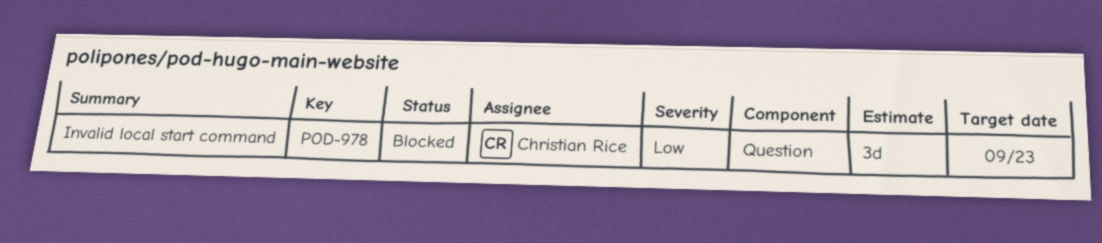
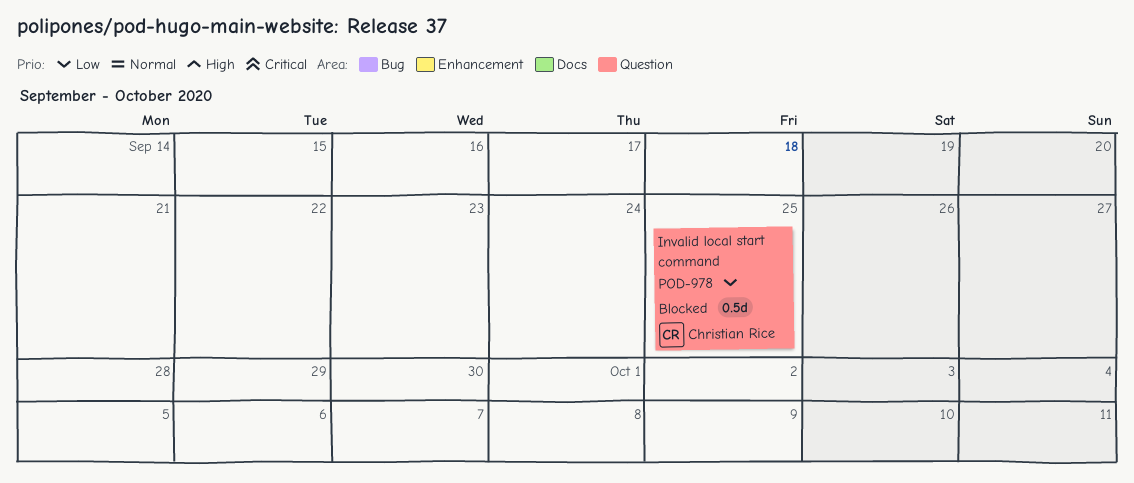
POD-978, estimate: 3d -> 0.5d
POD-978, due: Sep 23 -> Sep 25

